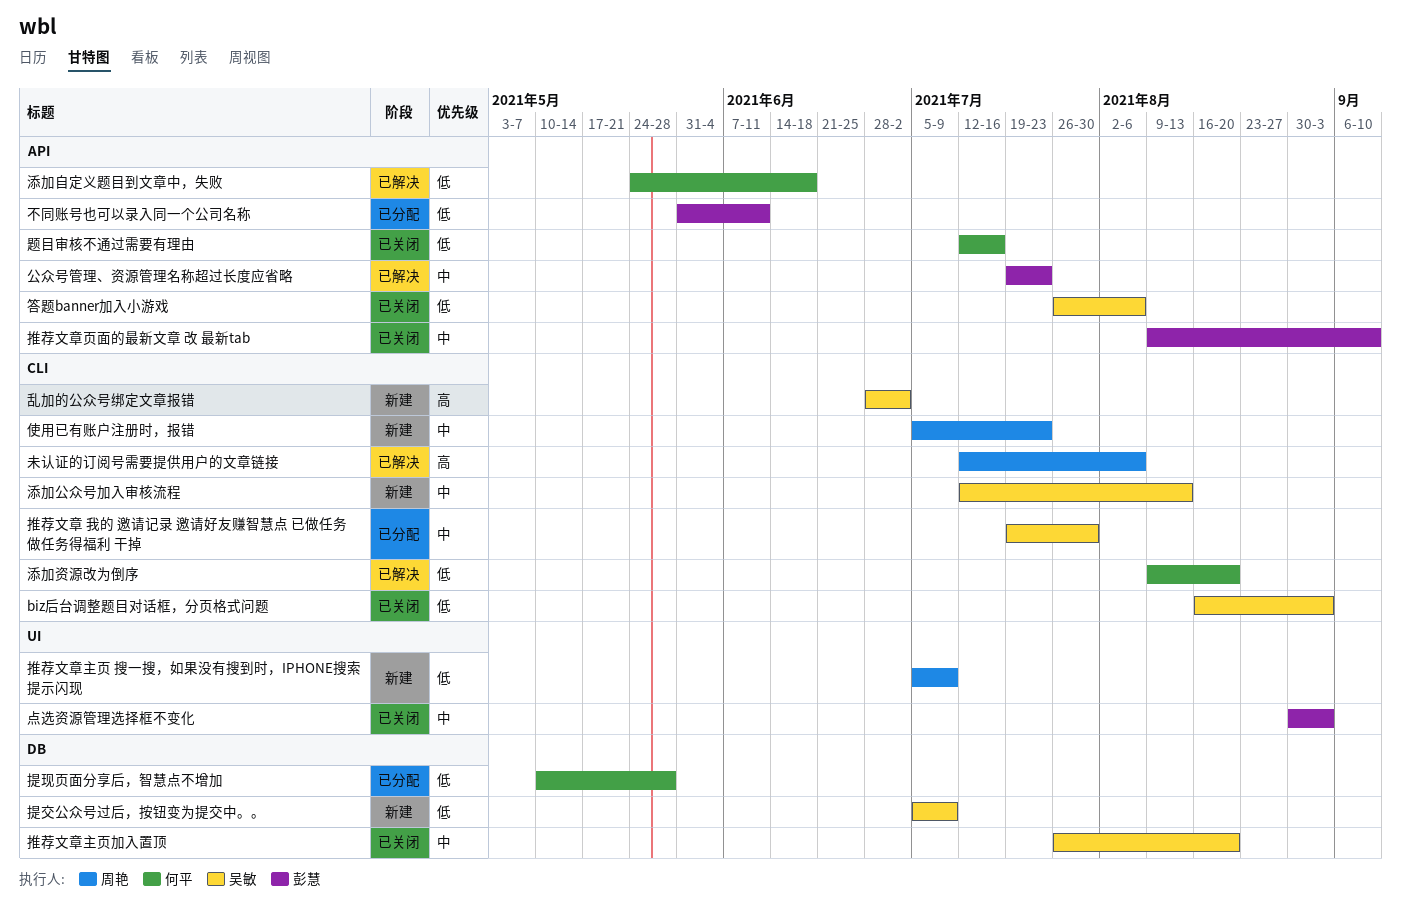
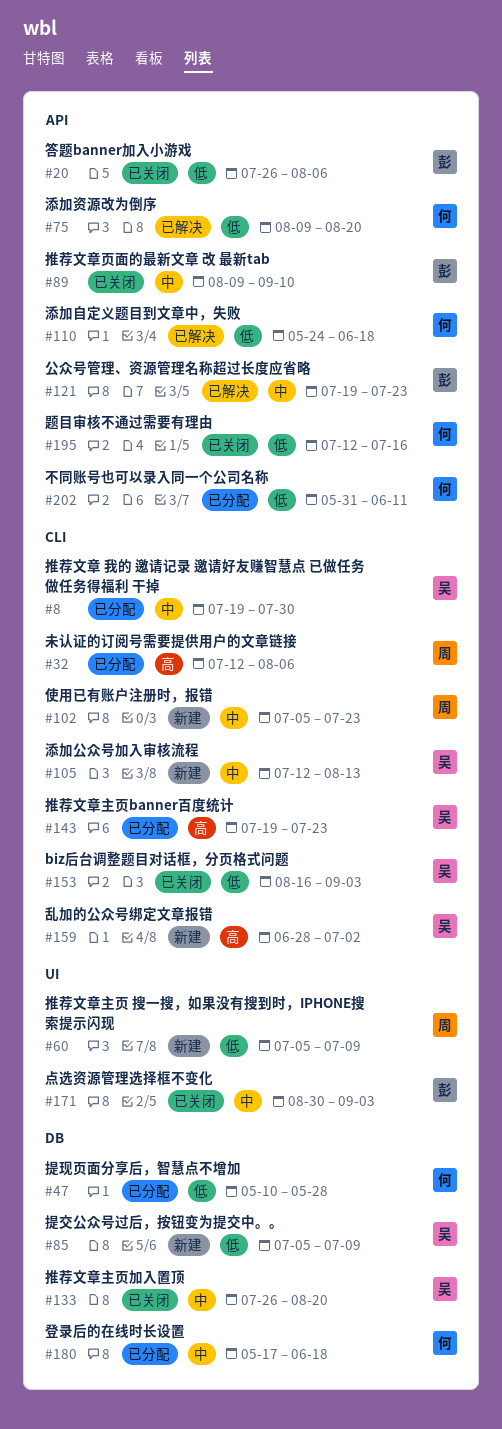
不同账号也可以录入同一个公司名称, owner: 彭慧 -> 何平
推荐文章主页banner百度统计: none -> present
未认证的订阅号需要提供用户的文章链接, status: 已解决 -> 已分配
添加资源改为倒序, label: CLI -> API
登录后的在线时长设置: none -> present
答题banner加入小游戏, owner: 吴敏 -> 彭慧

